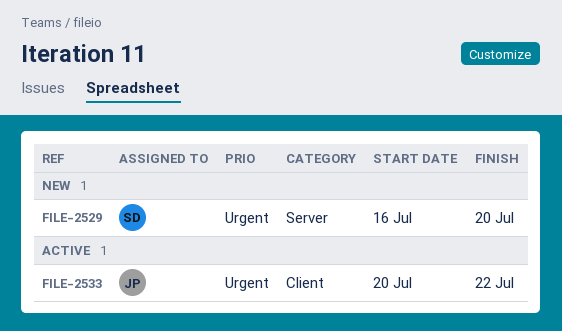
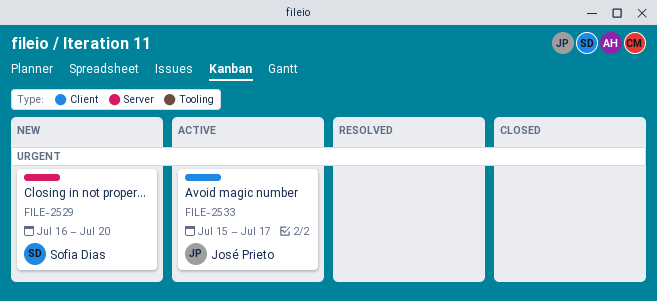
FILE-2533, start: Jul 20 -> Jul 15
FILE-2533, due: Jul 22 -> Jul 17

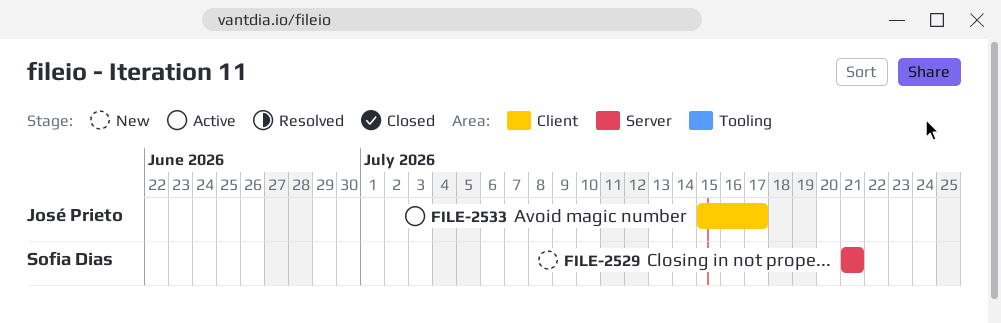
FILE-2529, start: Jul 16 -> Jul 21
FILE-2529, due: Jul 20 -> Jul 21

